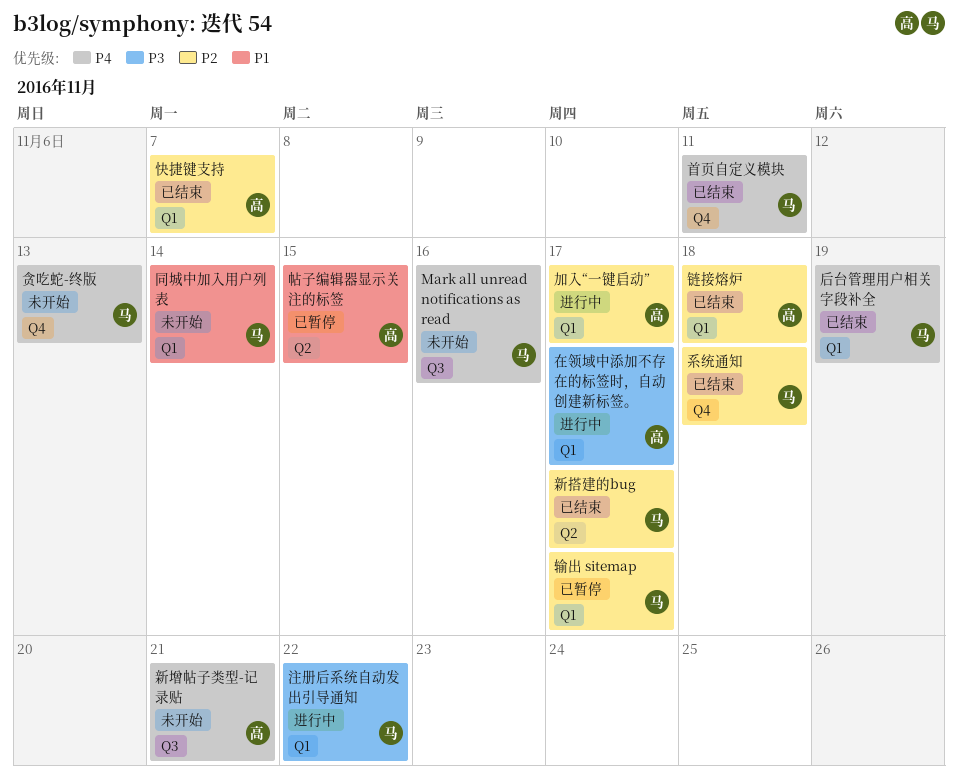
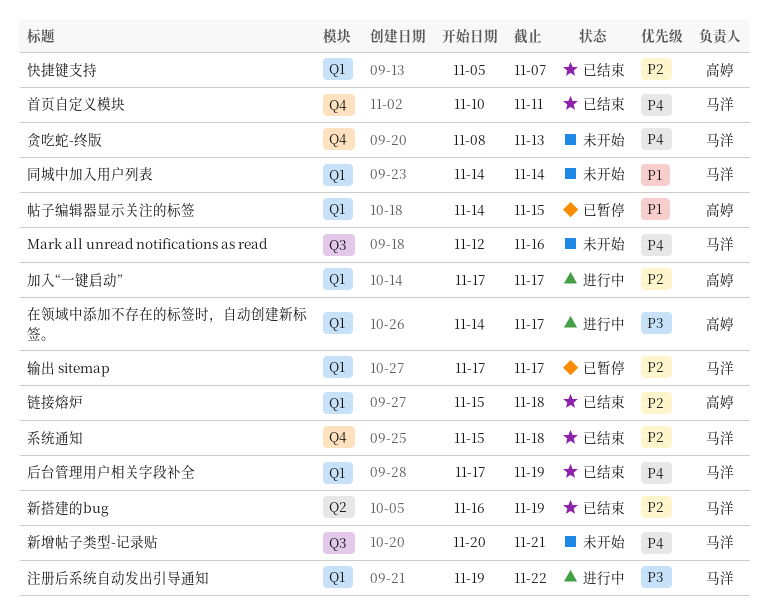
帖子编辑器显示关注的标签, label: Q2 -> Q1
新增帖子类型-记录贴, owner: 高婷 -> 马洋
新搭建的bug, due: Nov 17 -> Nov 19

